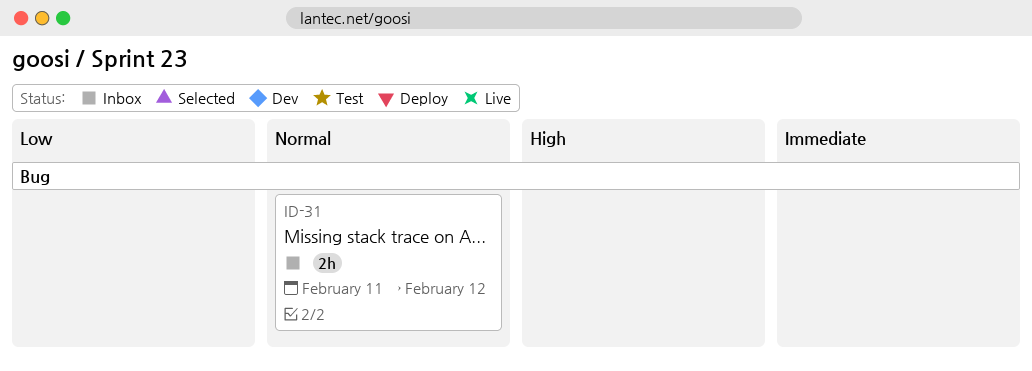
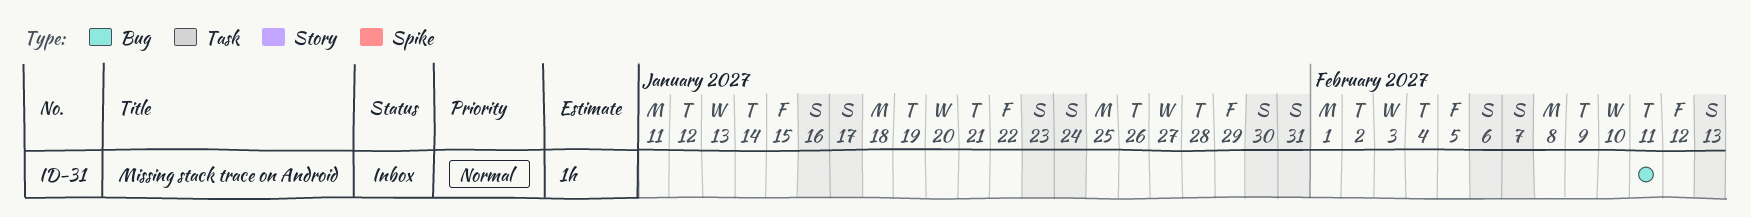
ID-31, estimate: 2h -> 1h
ID-31, due: Feb 12 -> Feb 11

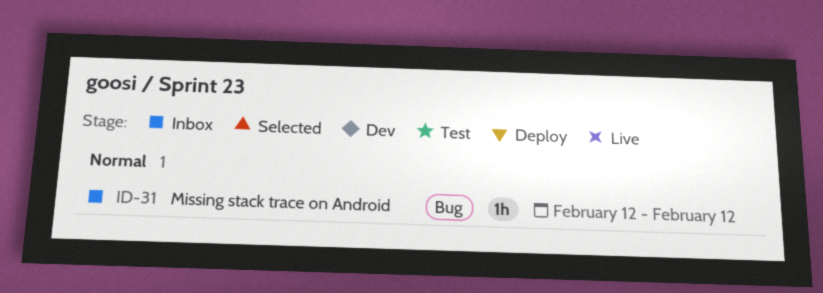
ID-31, start: Feb 11 -> Feb 12
ID-31, due: Feb 11 -> Feb 12

